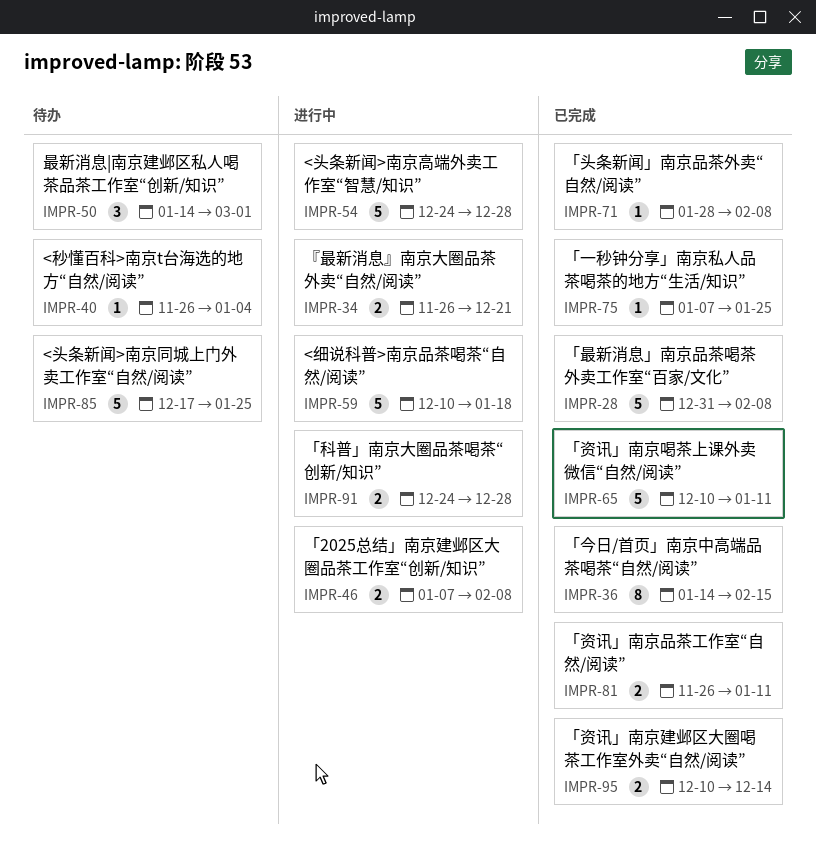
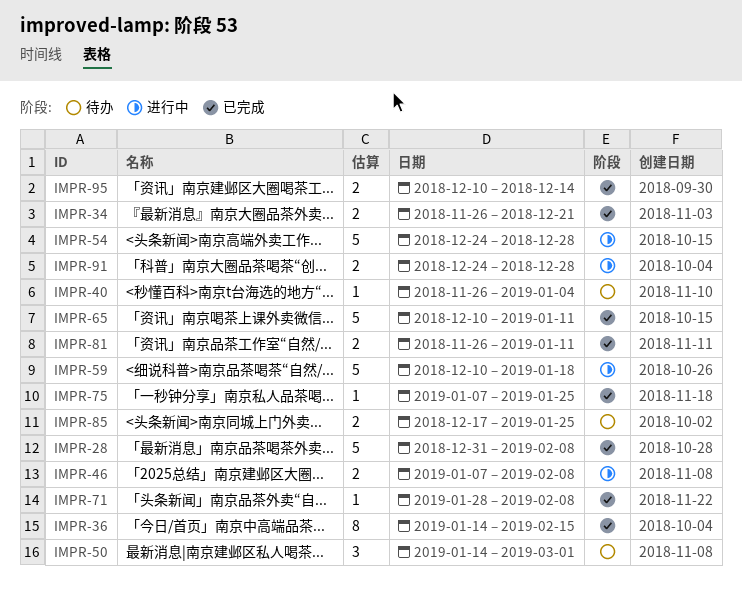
IMPR-34, status: 进行中 -> 已完成
IMPR-85, estimate: 5 -> 2

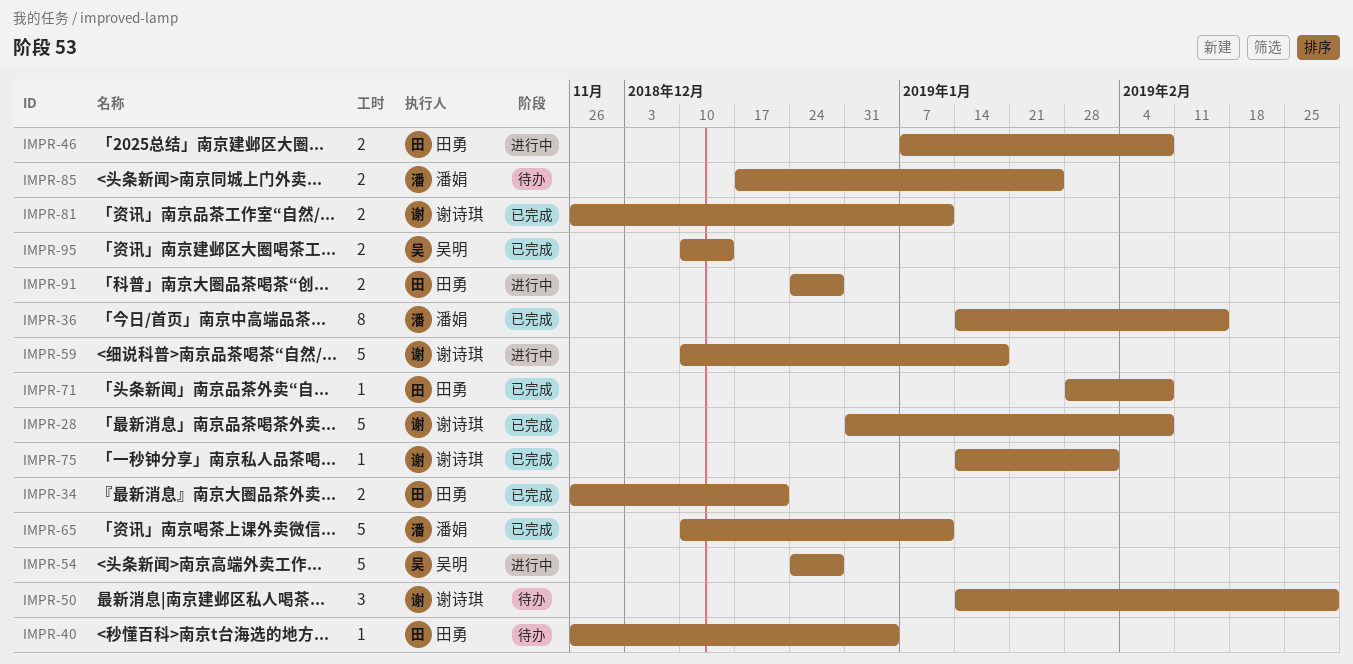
IMPR-75, start: Jan 7 -> Jan 14
IMPR-75, due: Jan 25 -> Feb 1

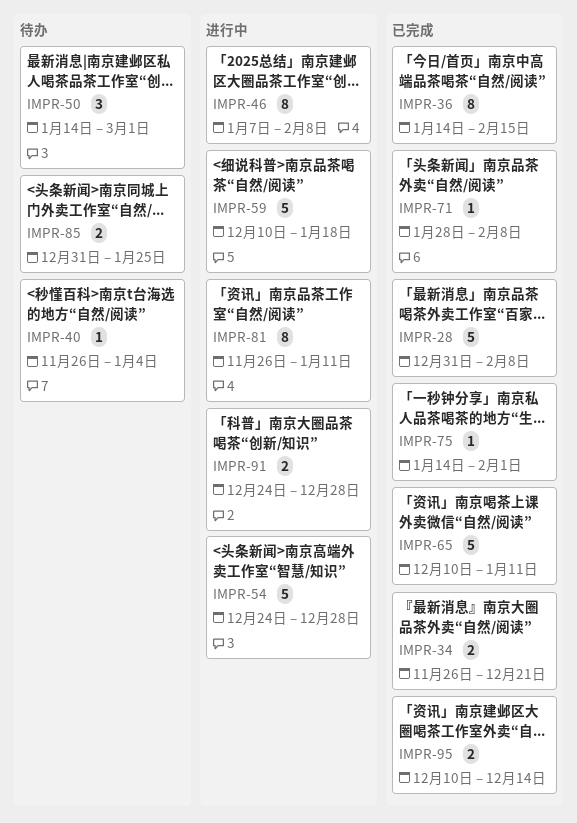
IMPR-46, estimate: 2 -> 8
IMPR-81, status: 已完成 -> 进行中
IMPR-81, estimate: 2 -> 8
IMPR-85, start: Dec 17 -> Dec 31

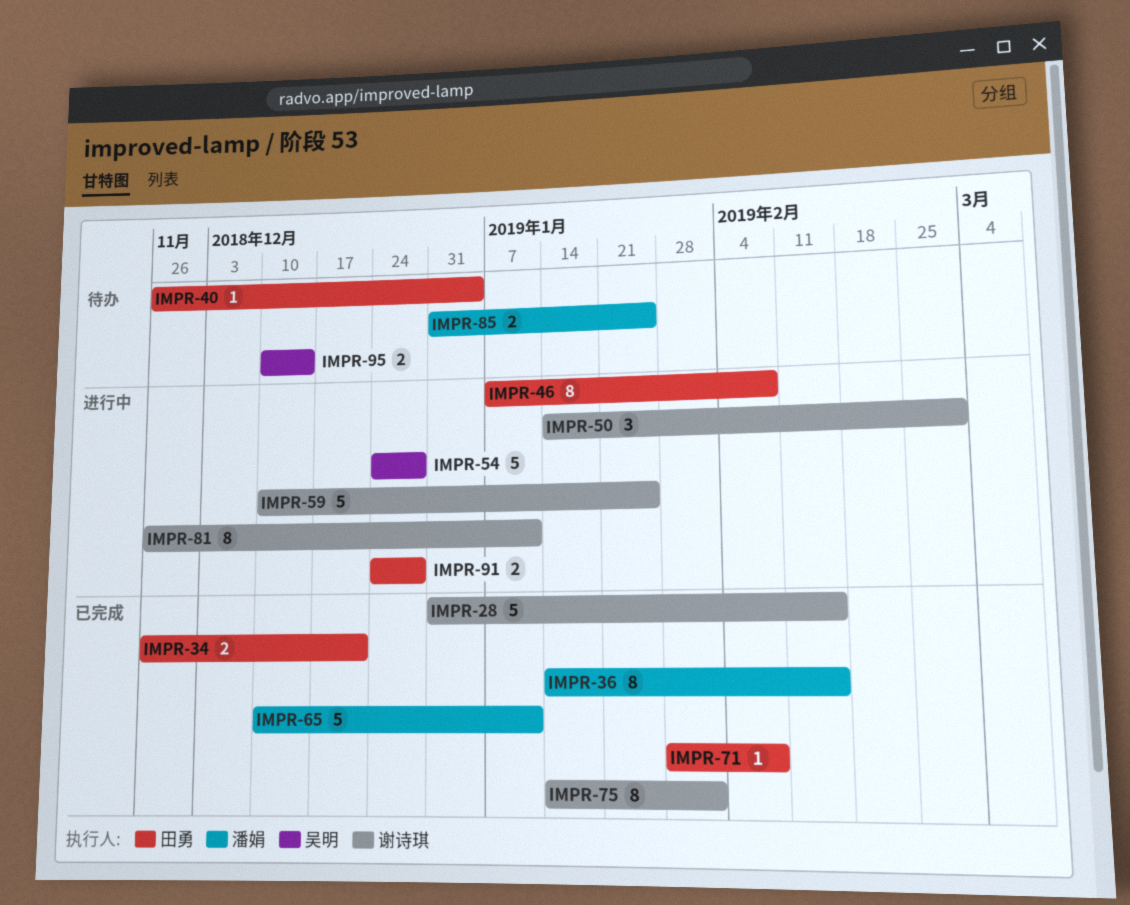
IMPR-28, due: Feb 8 -> Feb 15
IMPR-50, status: 待办 -> 进行中
IMPR-59, due: Jan 18 -> Jan 25
IMPR-75, estimate: 1 -> 8
IMPR-95, status: 已完成 -> 待办

